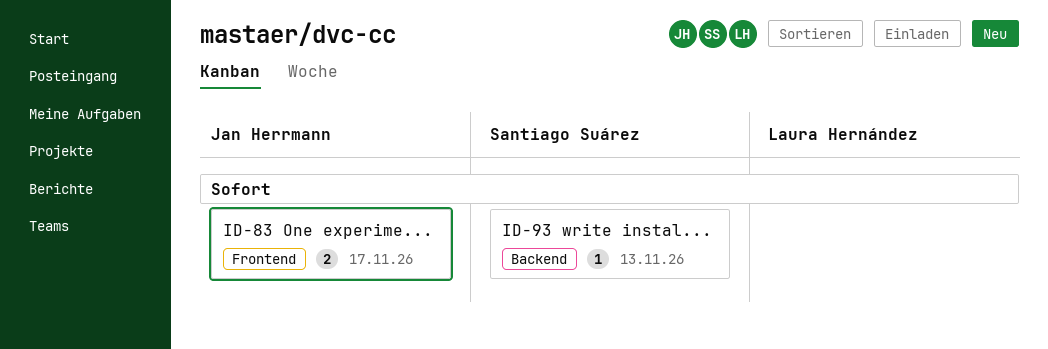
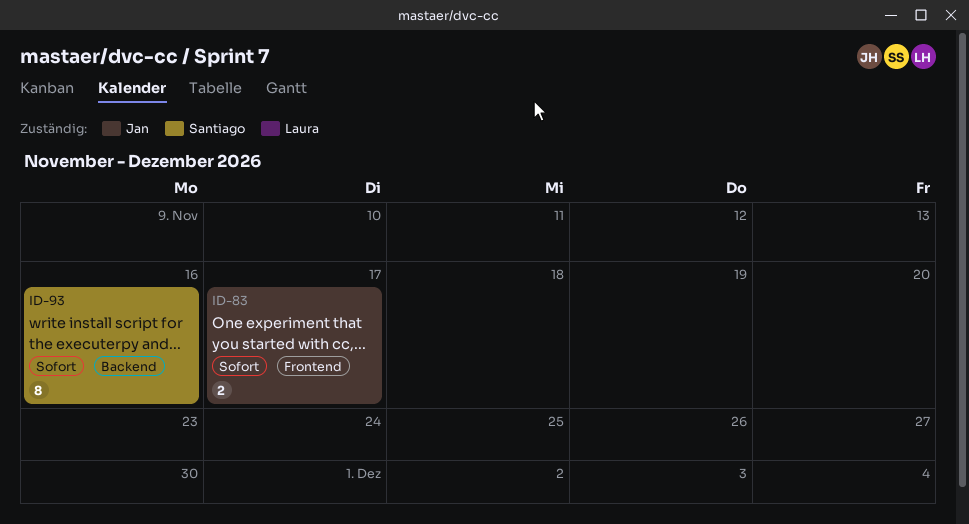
ID-93, estimate: 1 -> 8
ID-93, due: Nov 13 -> Nov 16

